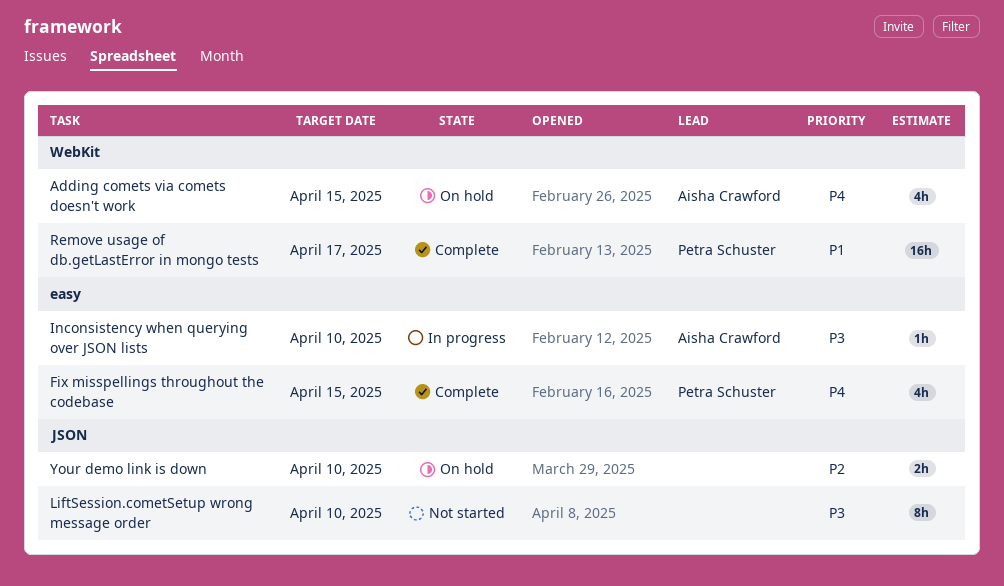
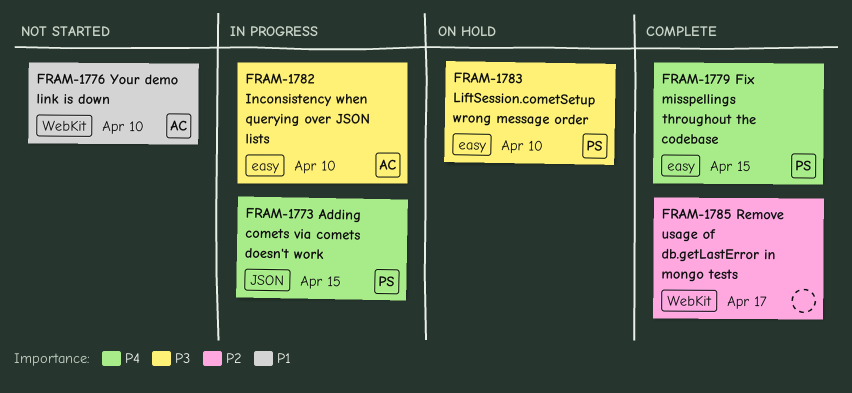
Adding comets via comets doesn't work, status: On hold -> In progress
Adding comets via comets doesn't work, owner: Aisha Crawford -> Petra Schuster
Adding comets via comets doesn't work, label: WebKit -> JSON
LiftSession.cometSetup wrong message order, status: Not started -> On hold
LiftSession.cometSetup wrong message order, owner: none -> Petra Schuster
LiftSession.cometSetup wrong message order, label: JSON -> easy
Remove usage of db.getLastError in mongo tests, owner: Petra Schuster -> none
Remove usage of db.getLastError in mongo tests, priority: P1 -> P2
Your demo link is down, status: On hold -> Not started
Your demo link is down, owner: none -> Aisha Crawford
Your demo link is down, priority: P2 -> P1
Your demo link is down, label: JSON -> WebKit

